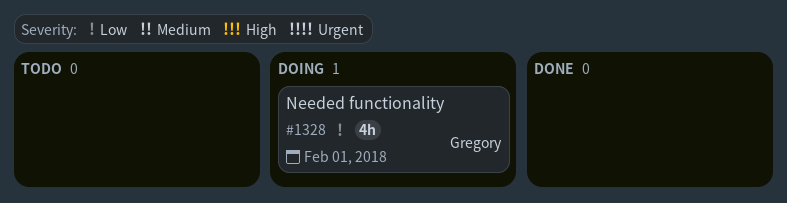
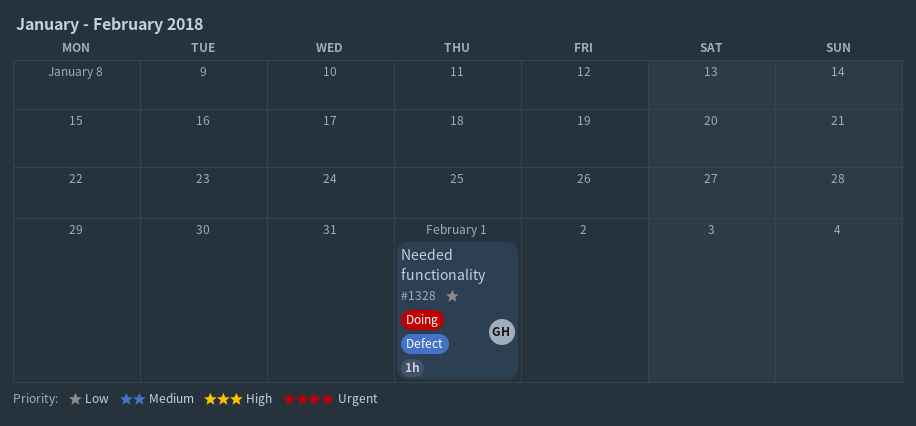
#1328, estimate: 4h -> 1h

